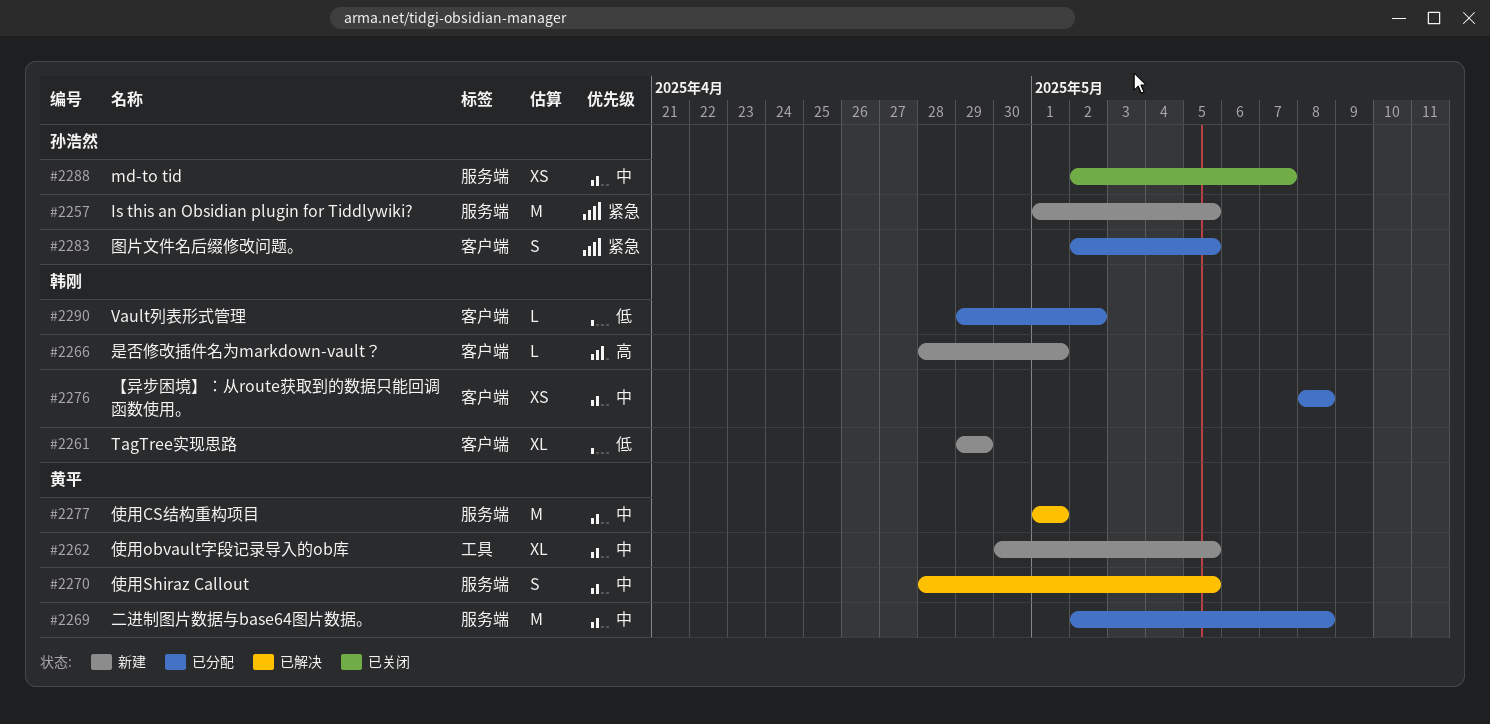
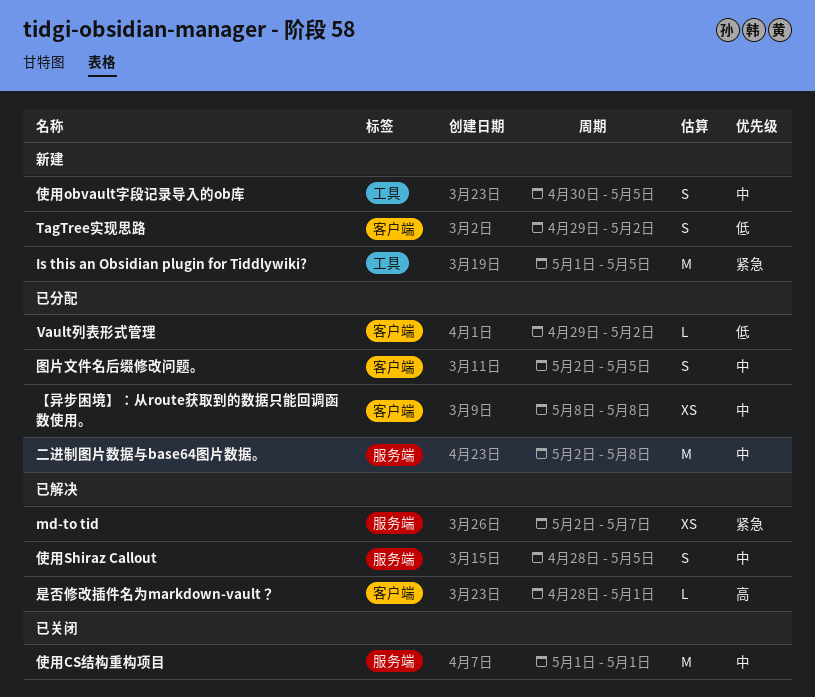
Is this an Obsidian plugin for Tiddlywiki?, label: 服务端 -> 工具
md-to tid, status: 已关闭 -> 已解决
md-to tid, priority: 中 -> 紧急
TagTree实现思路, estimate: XL -> S
TagTree实现思路, due: Apr 29 -> May 2
使用CS结构重构项目, status: 已解决 -> 已关闭
使用obvault字段记录导入的ob库, estimate: XL -> S
图片文件名后缀修改问题。, priority: 紧急 -> 中
是否修改插件名为markdown-vault？, status: 新建 -> 已解决

